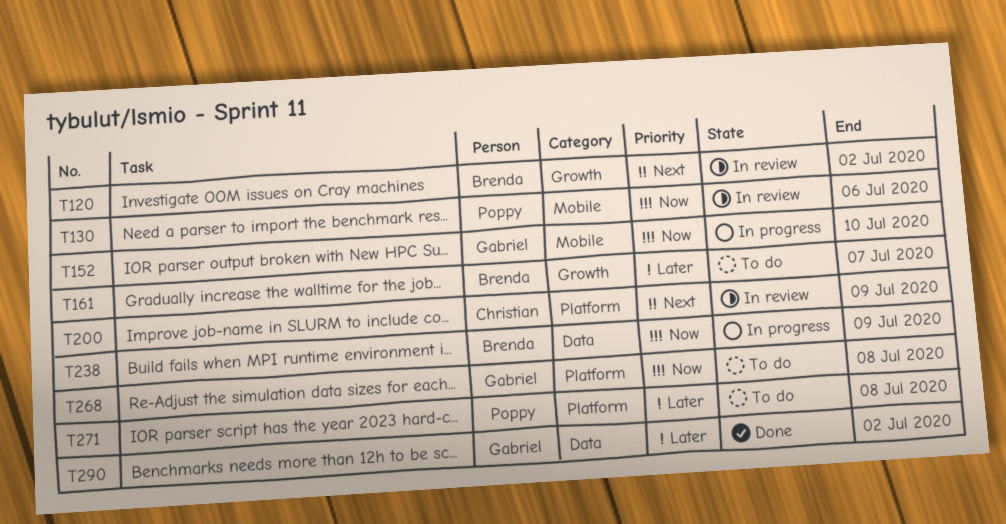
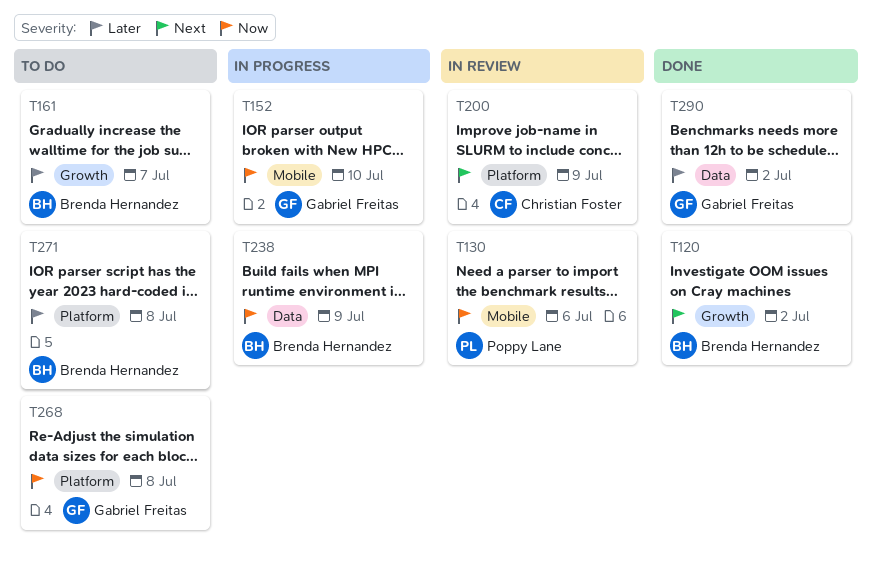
T120, status: In review -> Done
T271, owner: Poppy Lane -> Brenda Hernandez

